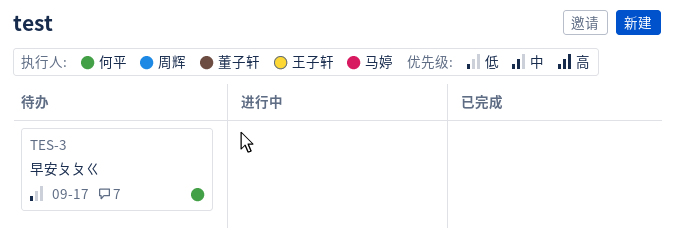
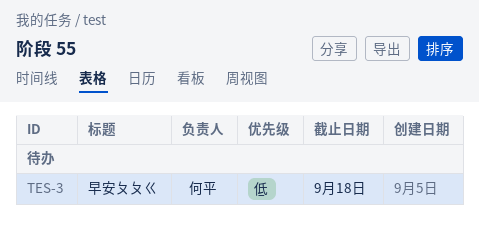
TES-3, due: Sep 17 -> Sep 18

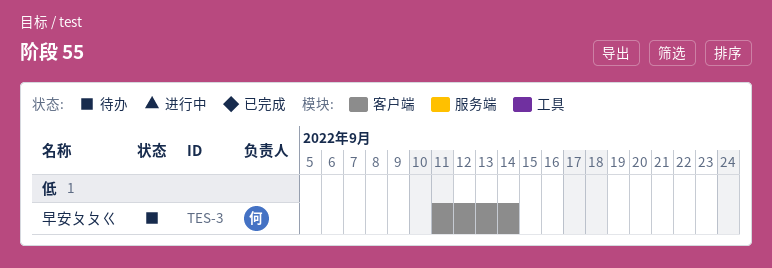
TES-3, due: Sep 18 -> Sep 14

